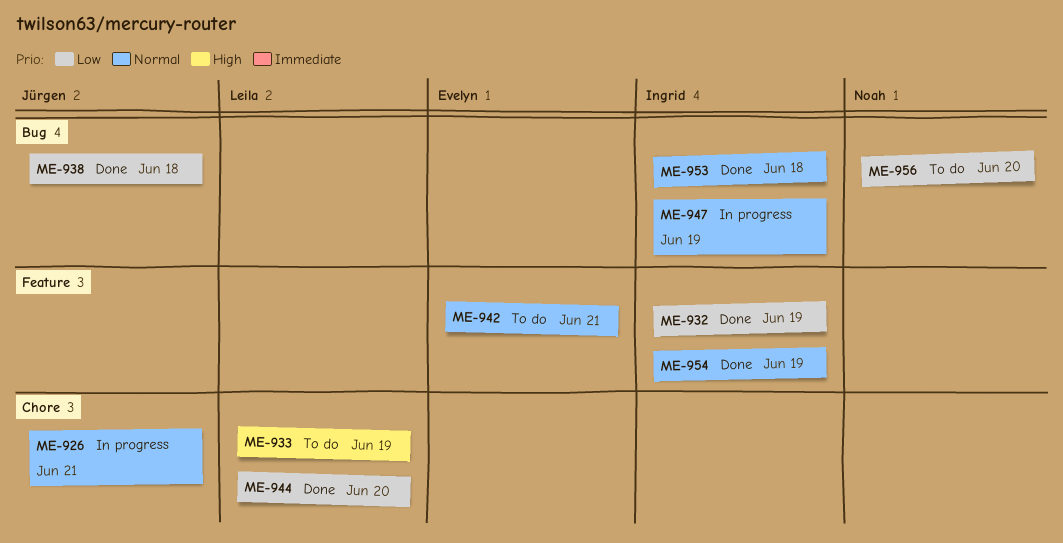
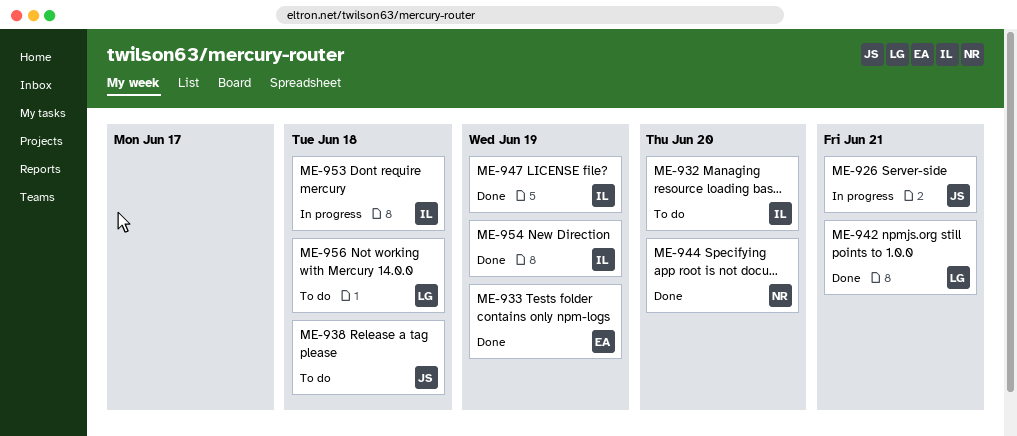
ME-932, status: Done -> To do
ME-932, due: Jun 19 -> Jun 20
ME-933, status: To do -> Done
ME-933, owner: Leila -> Evelyn
ME-938, status: Done -> To do
ME-942, status: To do -> Done
ME-942, owner: Evelyn -> Leila
ME-944, owner: Leila -> Noah
ME-947, status: In progress -> Done
ME-953, status: Done -> In progress
ME-956, owner: Noah -> Leila
ME-956, due: Jun 20 -> Jun 18

